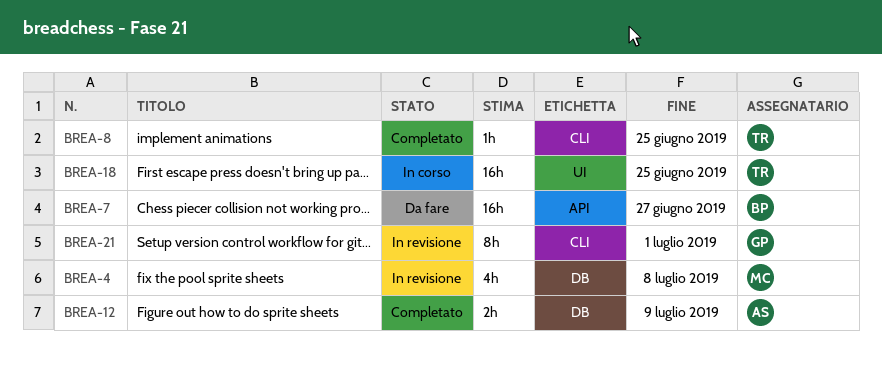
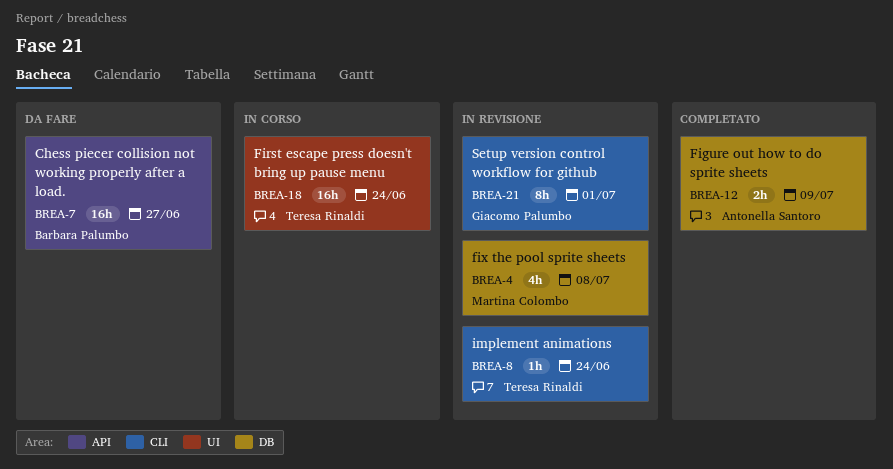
BREA-8, status: Completato -> In revisione
BREA-8, due: Jun 25 -> Jun 24
BREA-18, due: Jun 25 -> Jun 24

